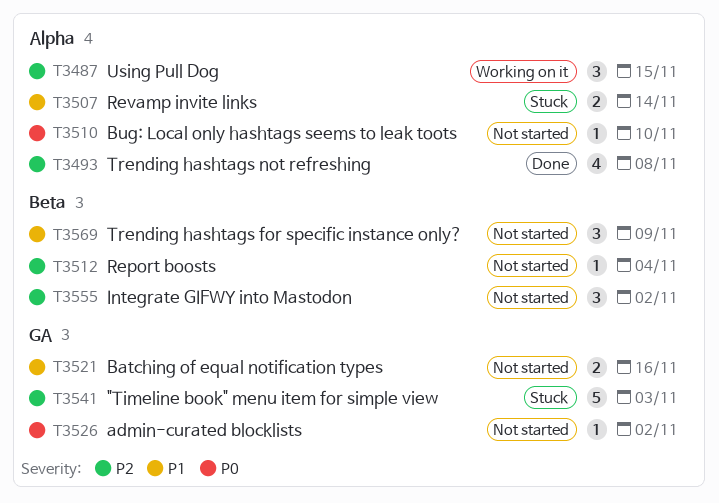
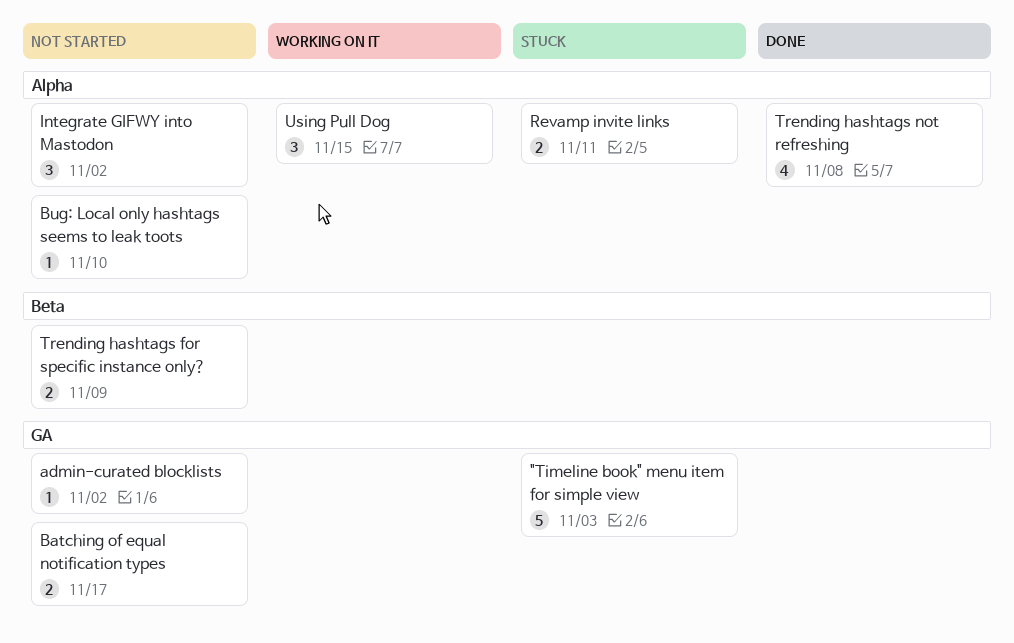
Batching of equal notification types, due: Nov 16 -> Nov 17
Integrate GIFWY into Mastodon, label: Beta -> Alpha
Report boosts: present -> none
Revamp invite links, due: Nov 14 -> Nov 11
Trending hashtags for specific instance only?, estimate: 3 -> 2

